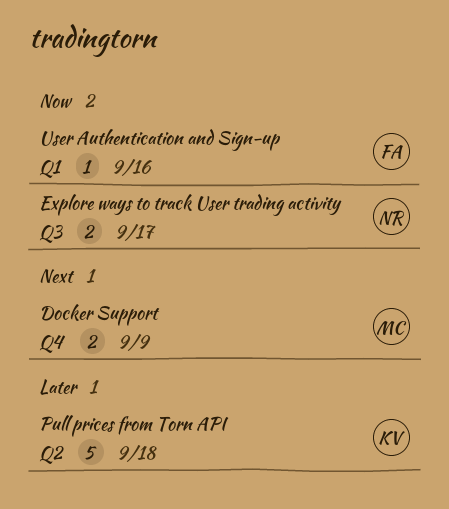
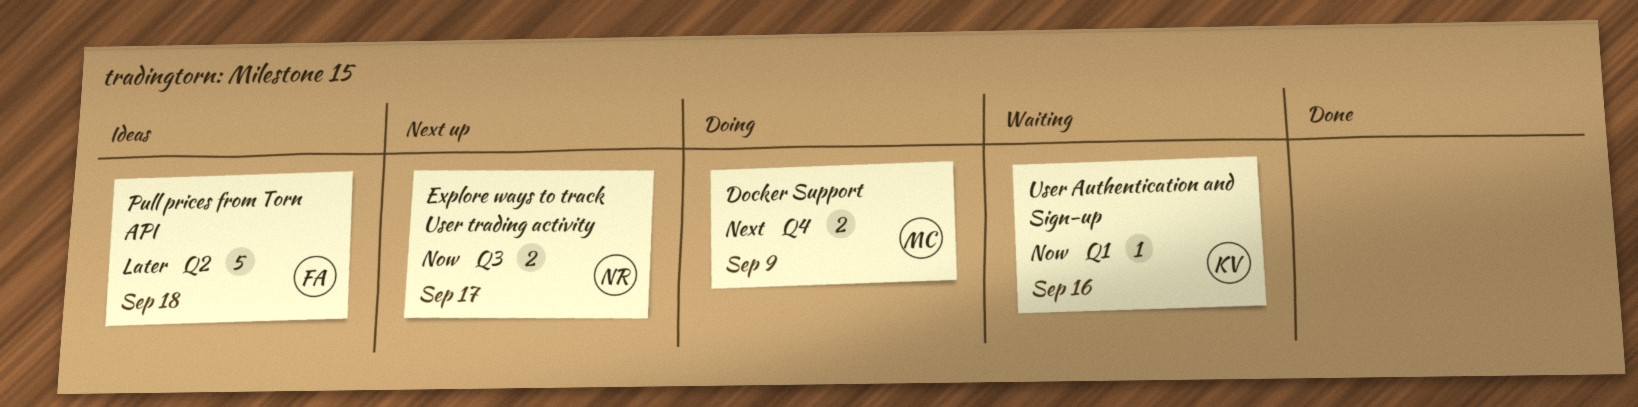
Pull prices from Torn API, owner: KV -> FA
User Authentication and Sign-up, owner: FA -> KV

